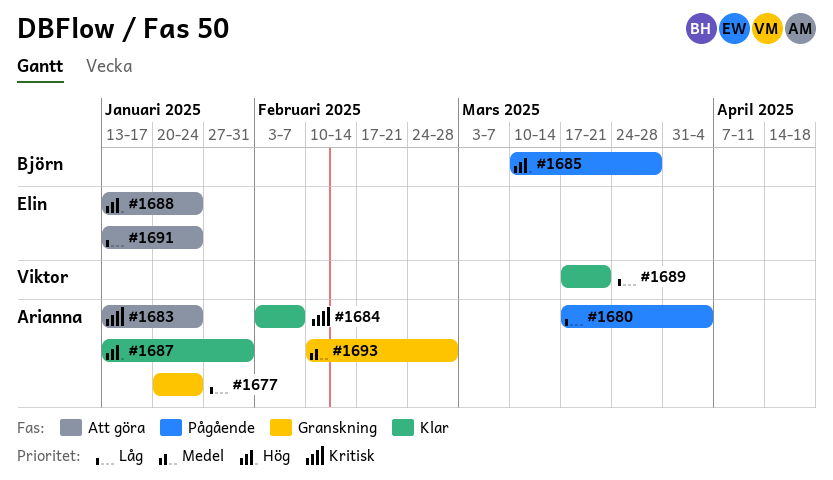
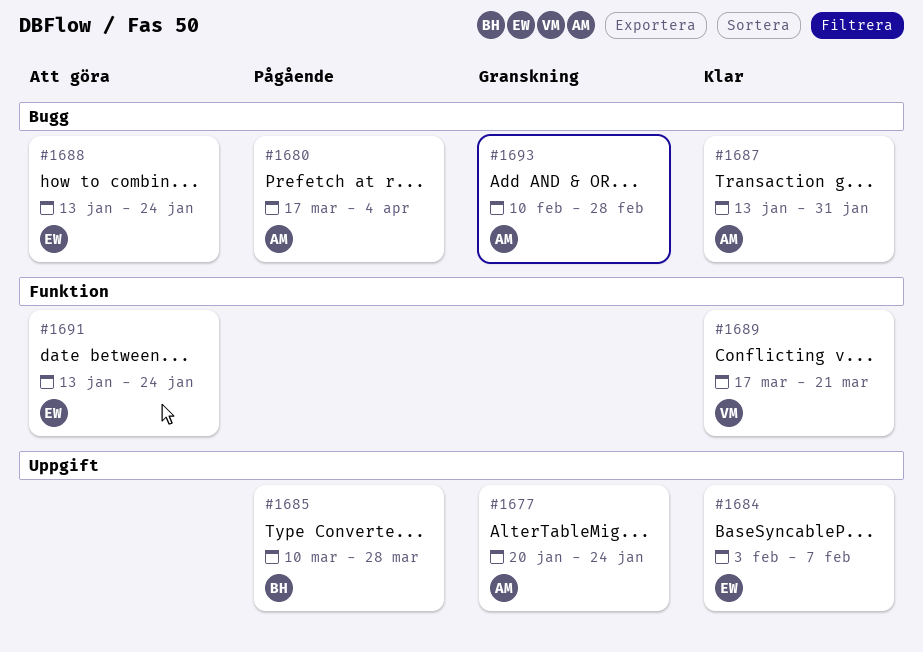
#1683: present -> none
#1684, owner: Arianna -> Elin

